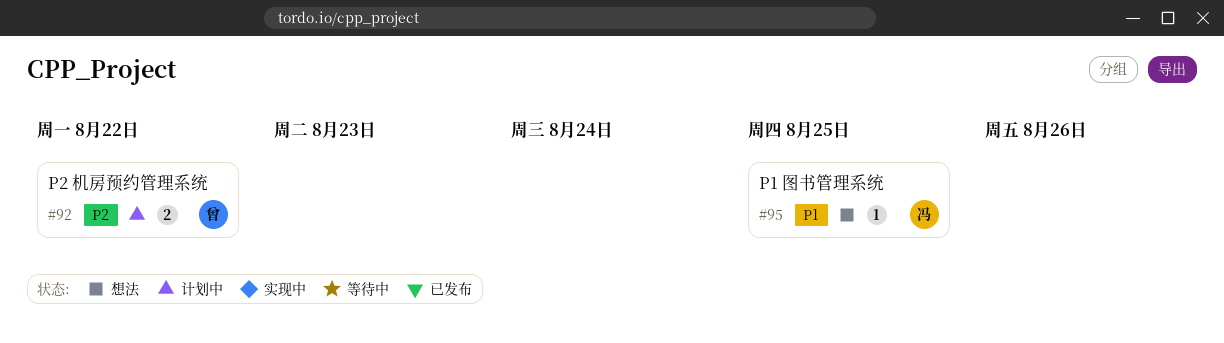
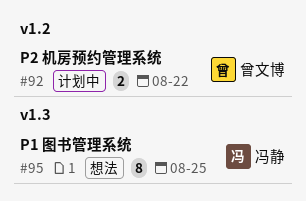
#95, estimate: 1 -> 8

